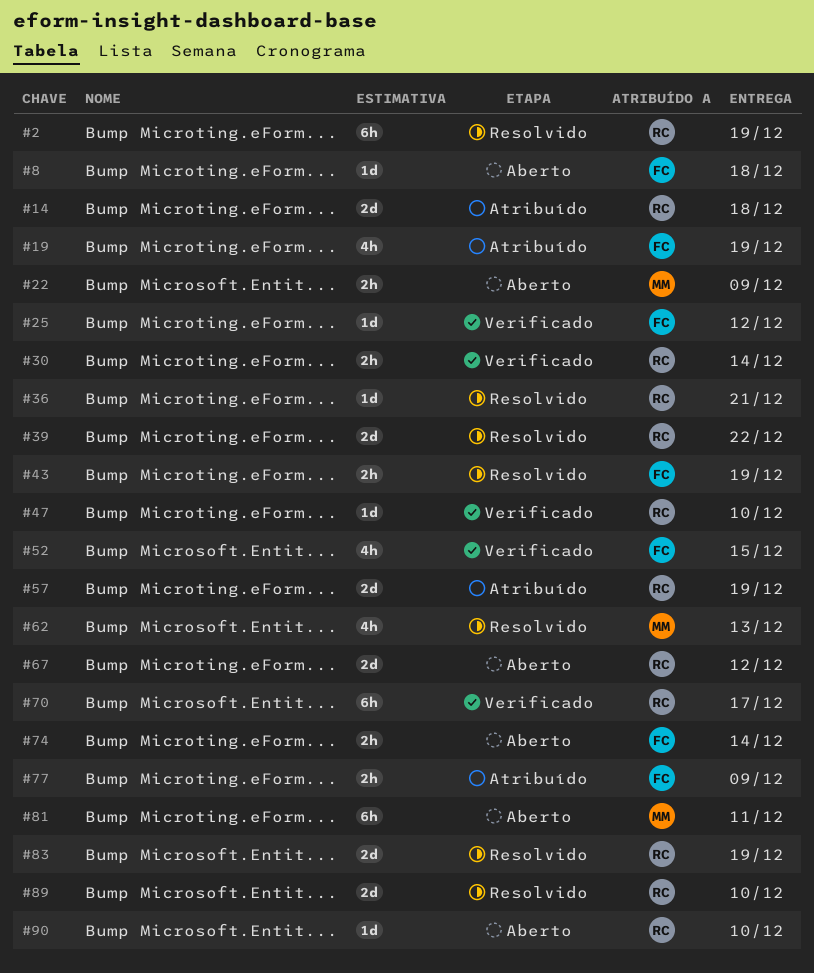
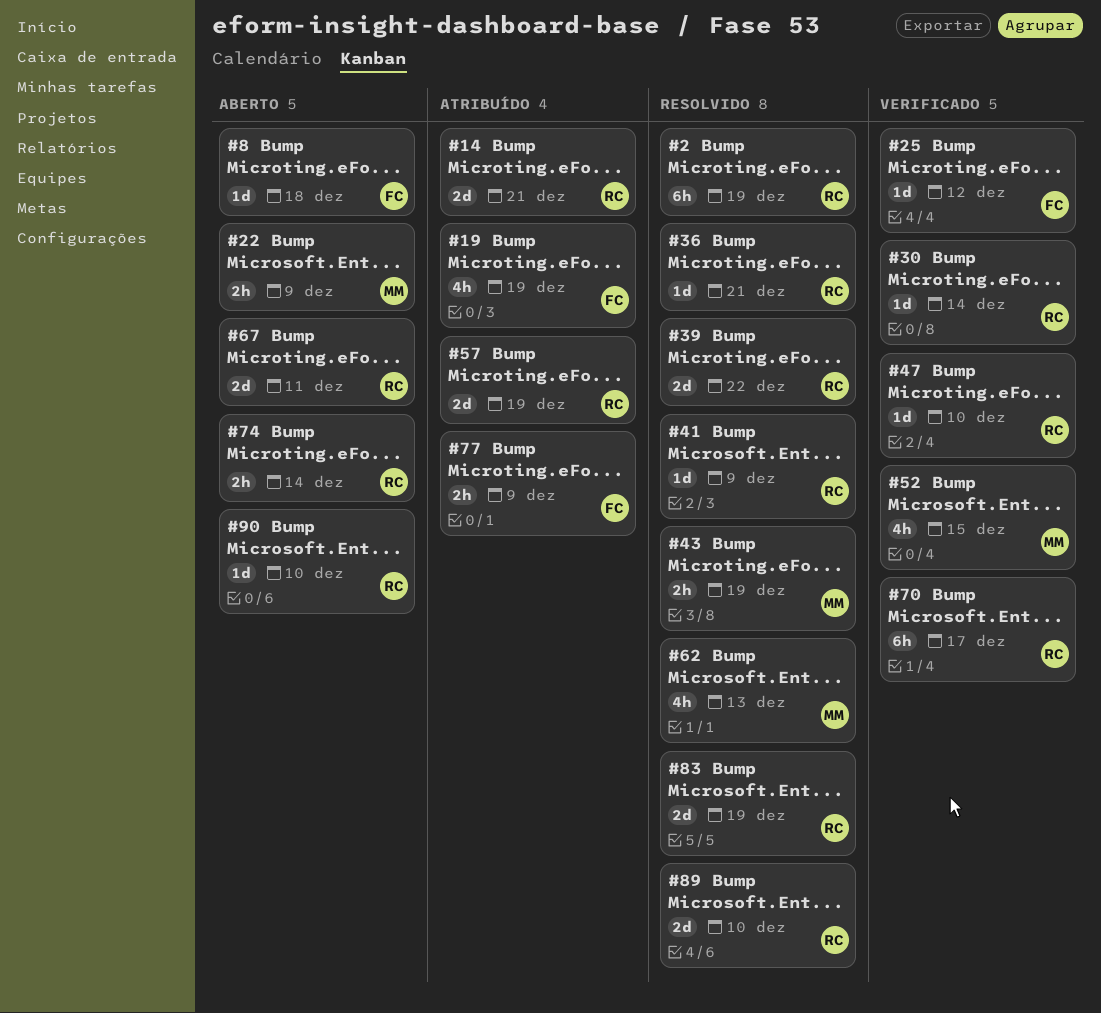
#14, due: Dec 18 -> Dec 21
#30, estimate: 2h -> 1d
#41: none -> present
#43, owner: FC -> MM
#52, owner: FC -> MM
#67, due: Dec 12 -> Dec 11
#74, owner: FC -> RC
#81: present -> none

